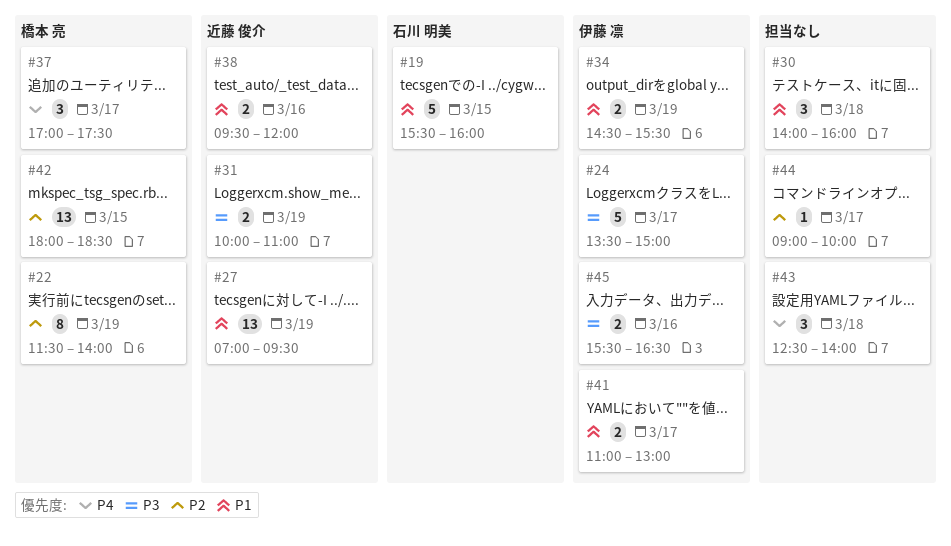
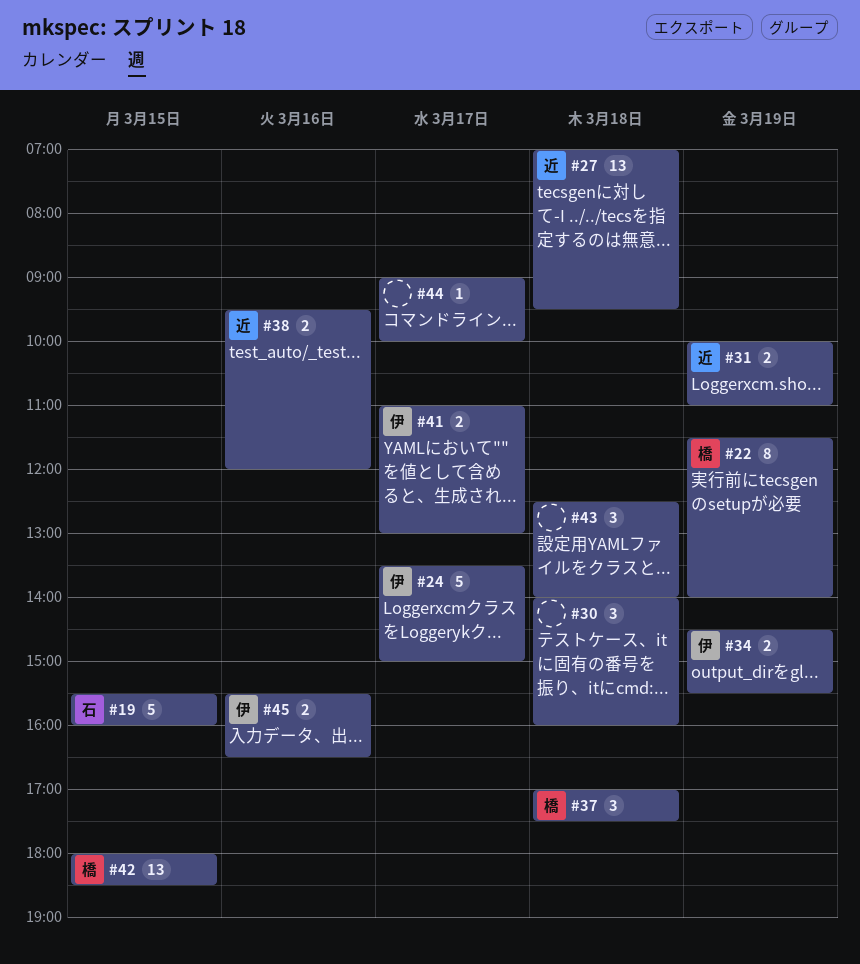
#27, day: Mar 19 -> Mar 18
#37, day: Mar 17 -> Mar 18

